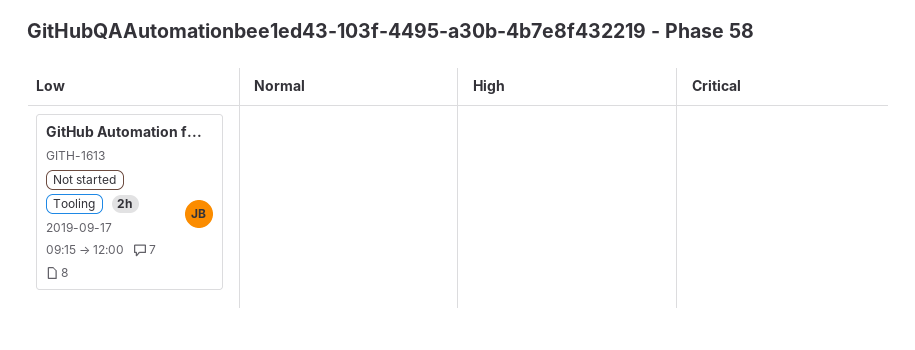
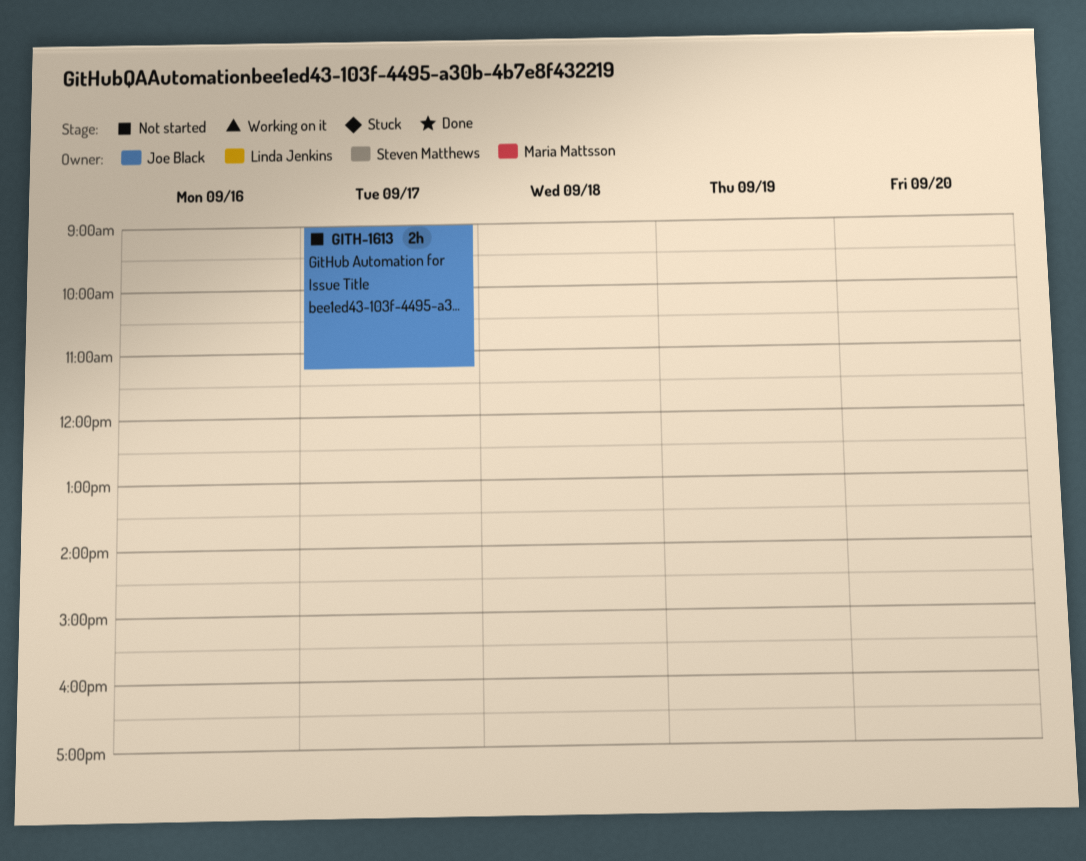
GITH-1613, begins: 09:15 -> 09:00
GITH-1613, ends: 12:00 -> 11:15

